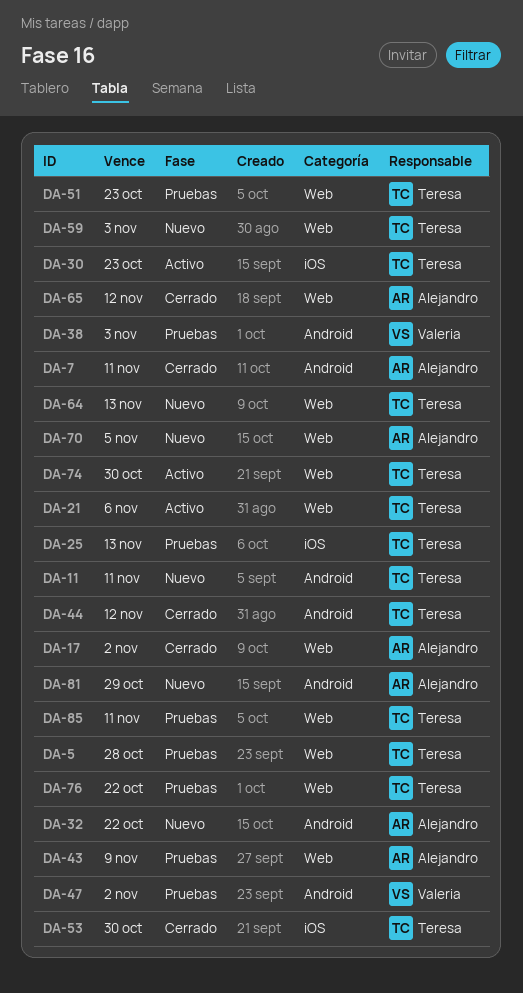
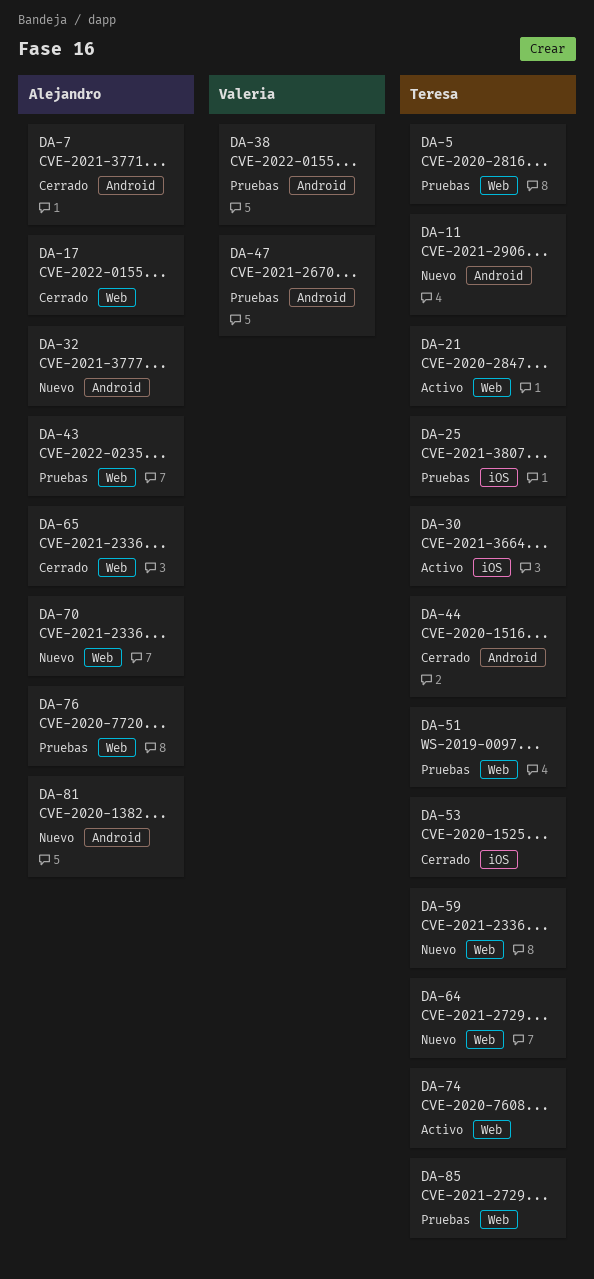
DA-76, owner: Teresa -> Alejandro

